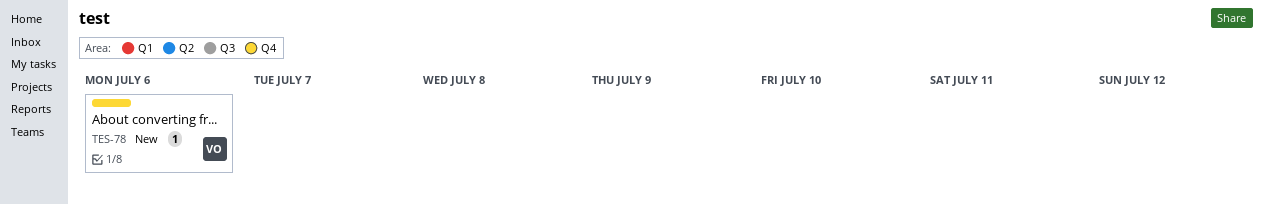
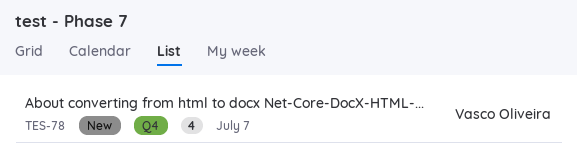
TES-78, estimate: 1 -> 4
TES-78, due: Jul 6 -> Jul 7

